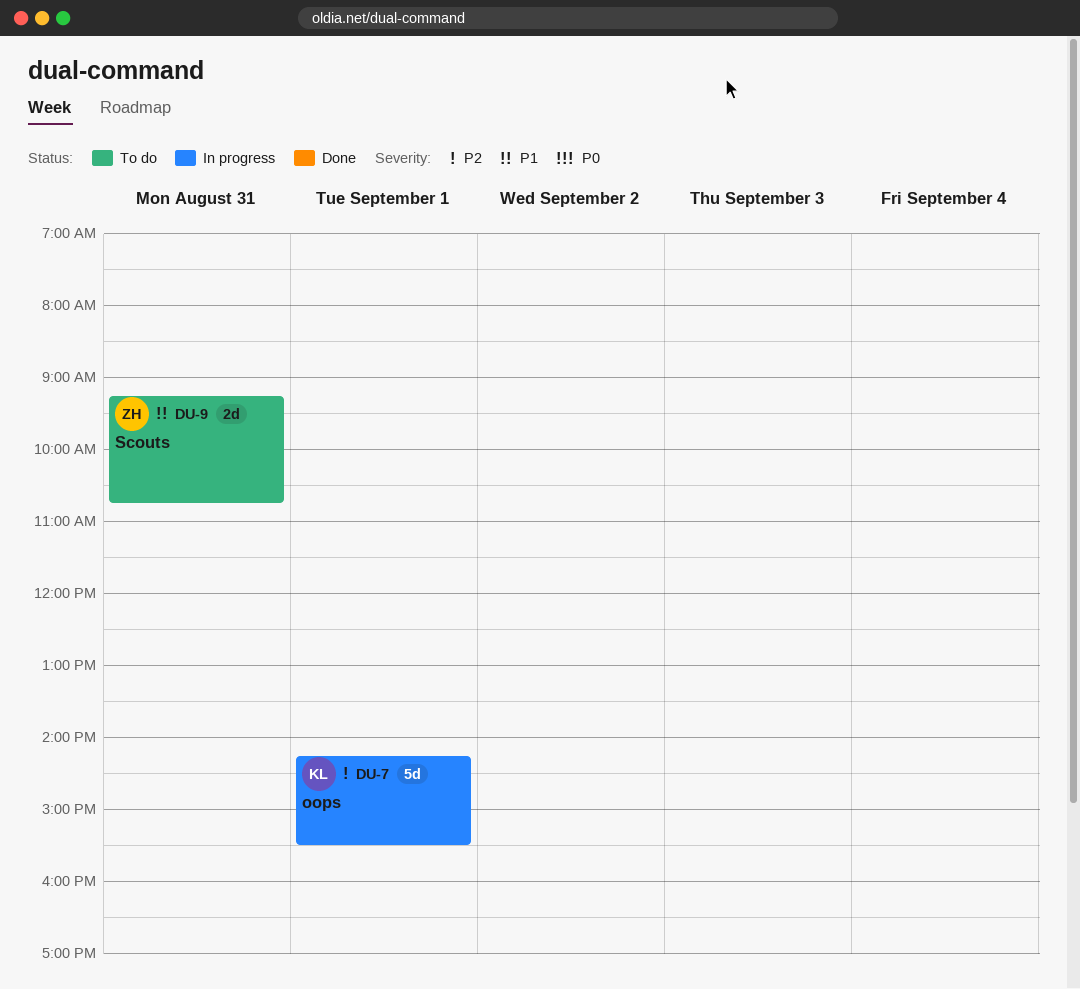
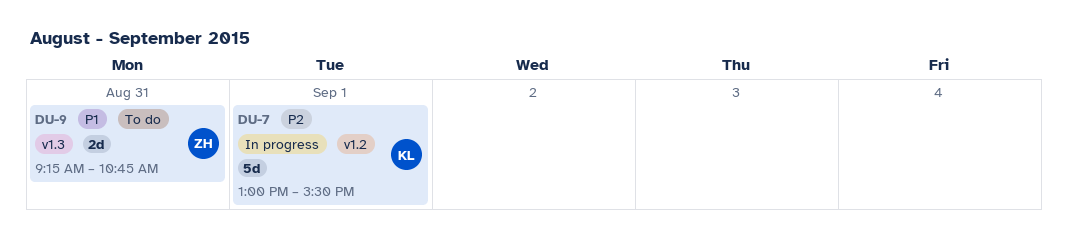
DU-7, begins: 14:15 -> 13:00

